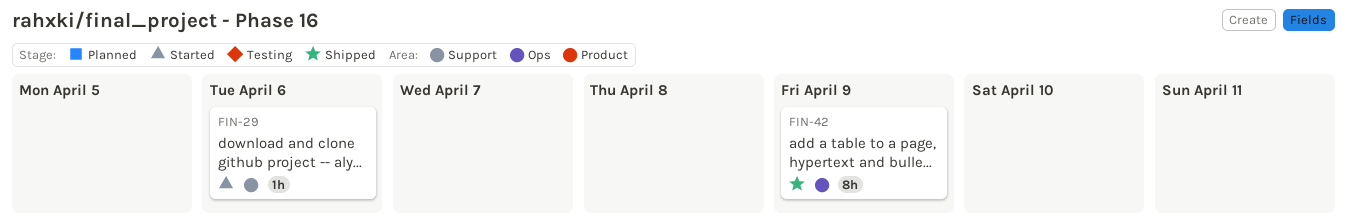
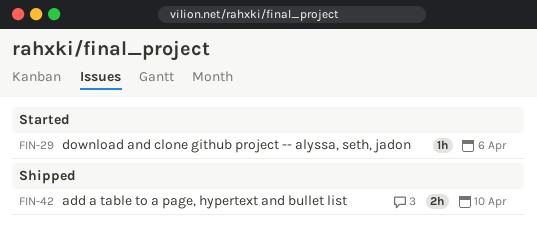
FIN-42, estimate: 8h -> 2h
FIN-42, due: Apr 9 -> Apr 10

